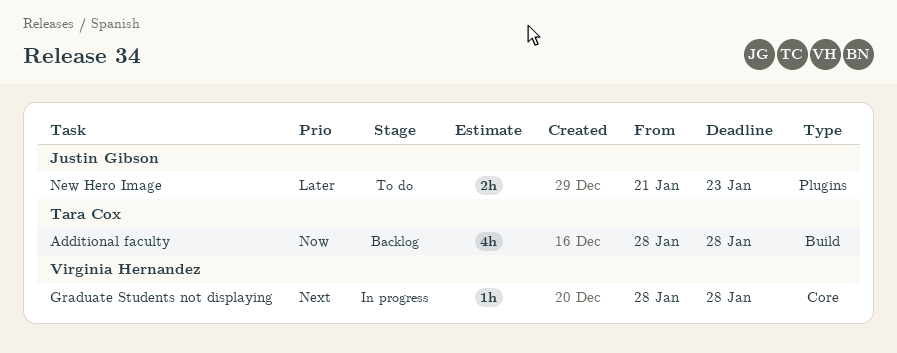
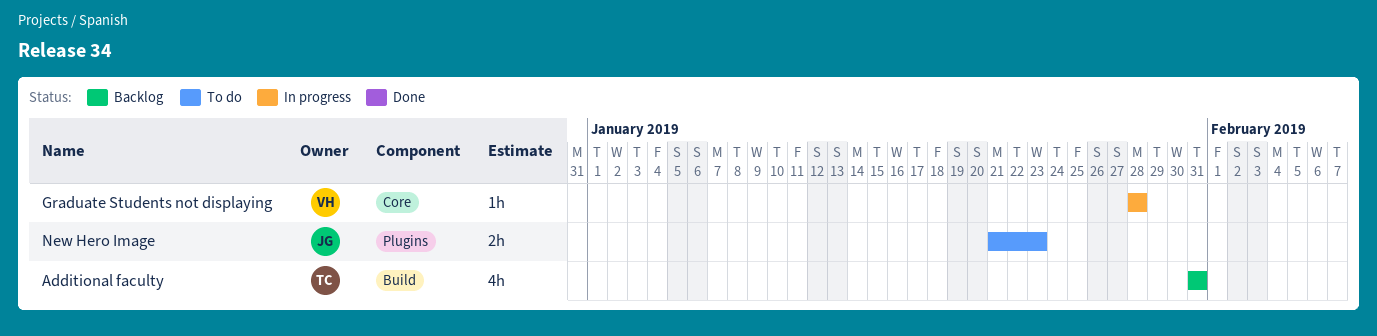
Additional faculty, start: Jan 28 -> Jan 31
Additional faculty, due: Jan 28 -> Jan 31

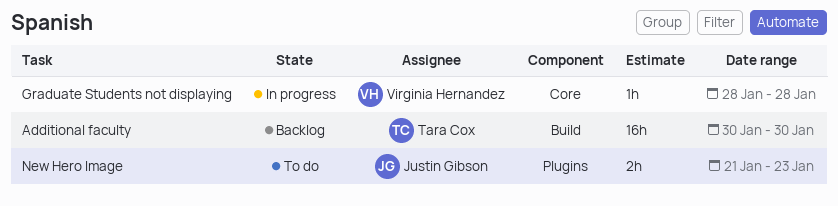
Additional faculty, estimate: 4h -> 16h
Additional faculty, start: Jan 31 -> Jan 30
Additional faculty, due: Jan 31 -> Jan 30

